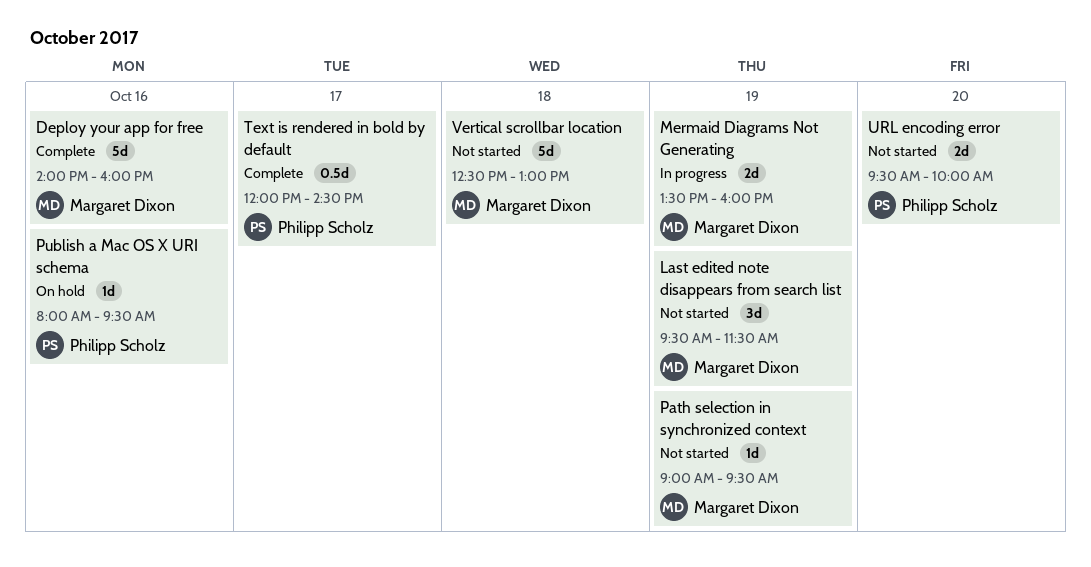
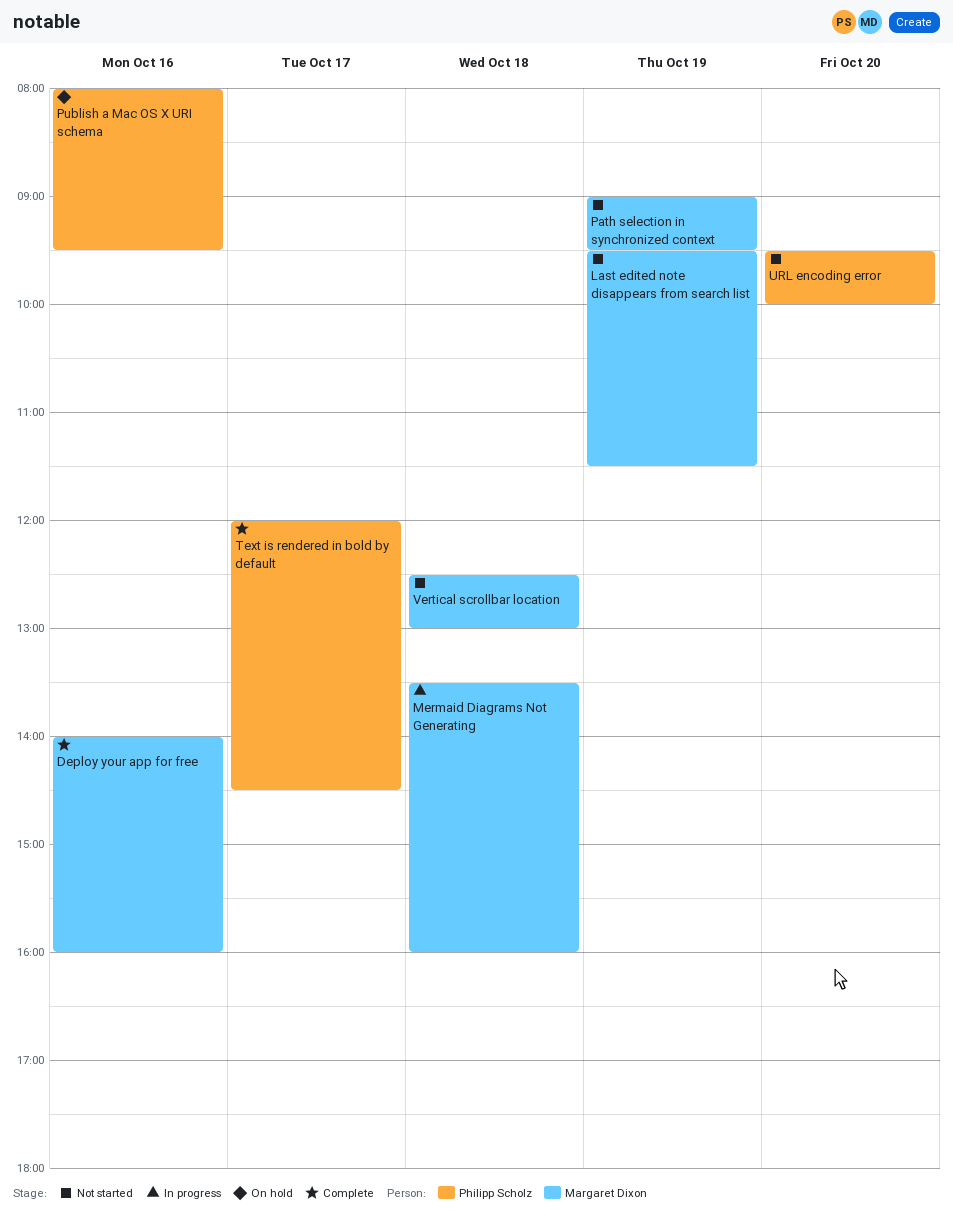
Mermaid Diagrams Not Generating, day: Oct 19 -> Oct 18

